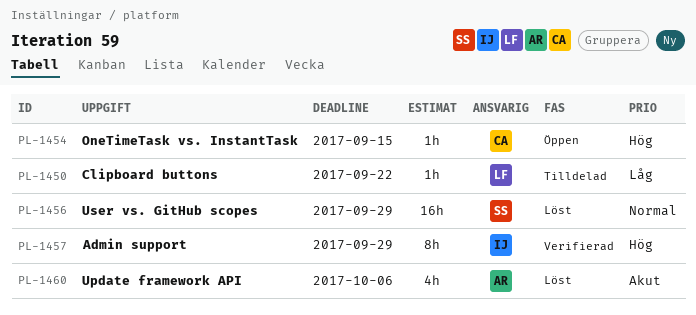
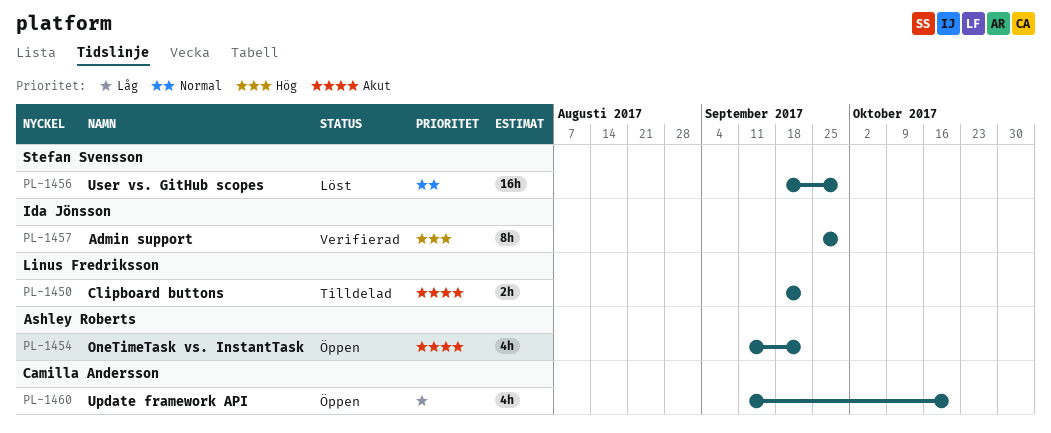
PL-1450, priority: Låg -> Akut
PL-1450, estimate: 1h -> 2h
PL-1454, owner: Camilla Andersson -> Ashley Roberts
PL-1454, priority: Hög -> Akut
PL-1454, estimate: 1h -> 4h
PL-1454, due: Sep 15 -> Sep 22
PL-1460, status: Löst -> Öppen
PL-1460, owner: Ashley Roberts -> Camilla Andersson
PL-1460, priority: Akut -> Låg
PL-1460, due: Oct 6 -> Oct 20

